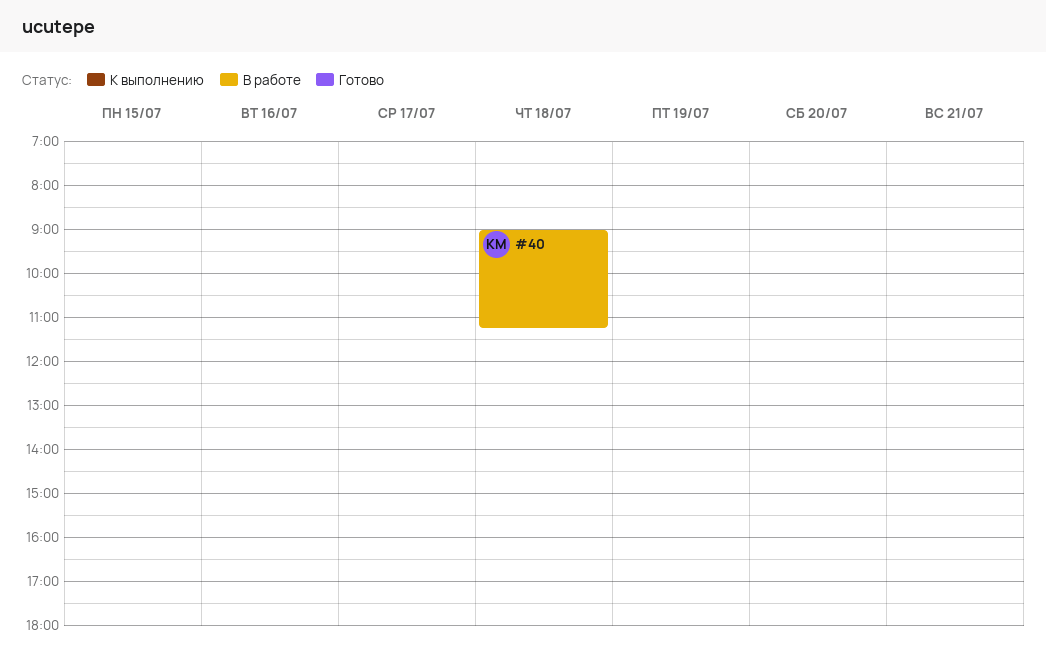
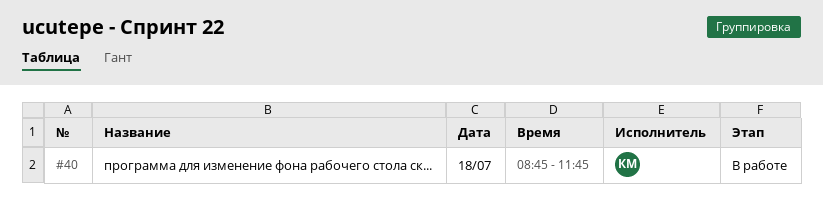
#40, begins: 09:00 -> 08:45
#40, ends: 11:15 -> 11:45

